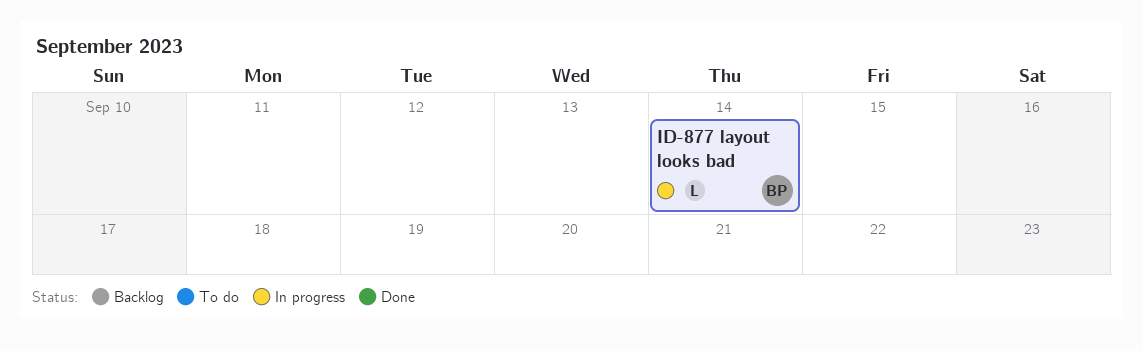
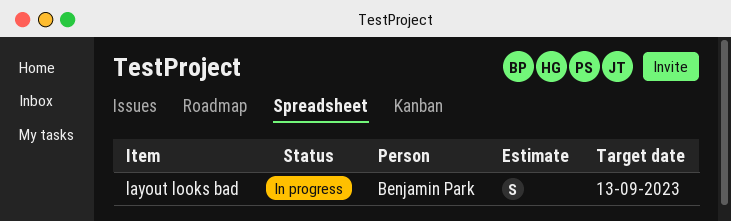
layout looks bad, estimate: L -> S
layout looks bad, due: Sep 14 -> Sep 13

